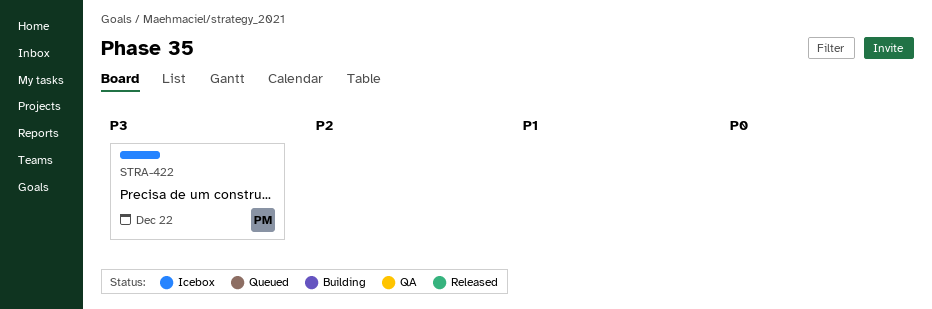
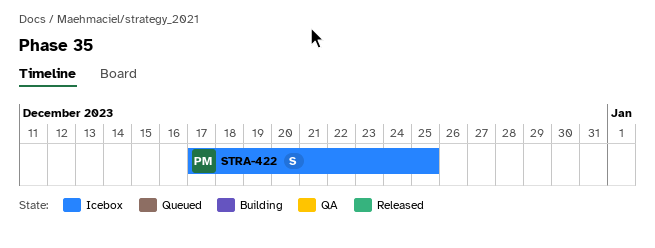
STRA-422, due: Dec 22 -> Dec 25

